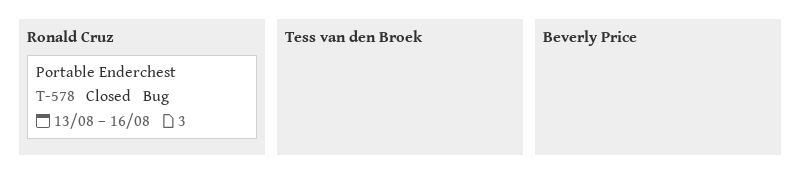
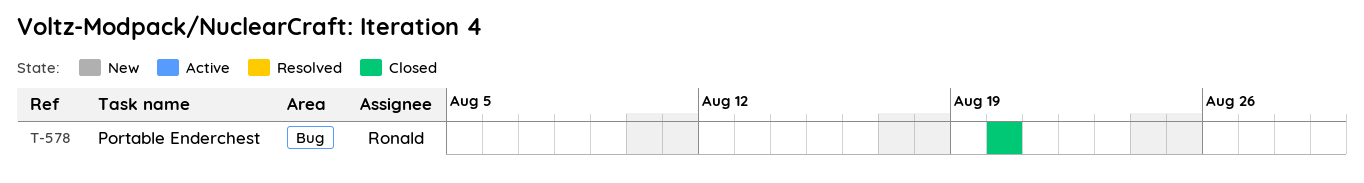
T-578, start: Aug 13 -> Aug 20
T-578, due: Aug 16 -> Aug 20

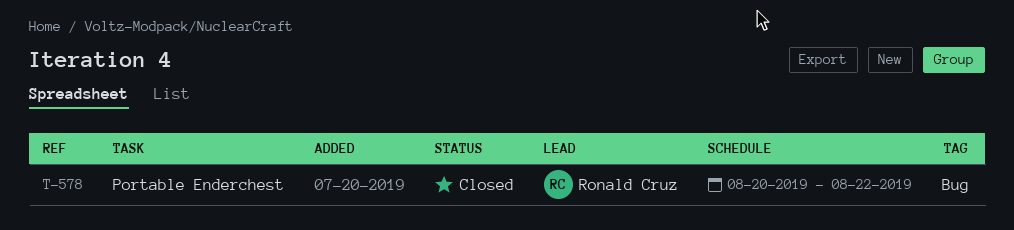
T-578, due: Aug 20 -> Aug 22

